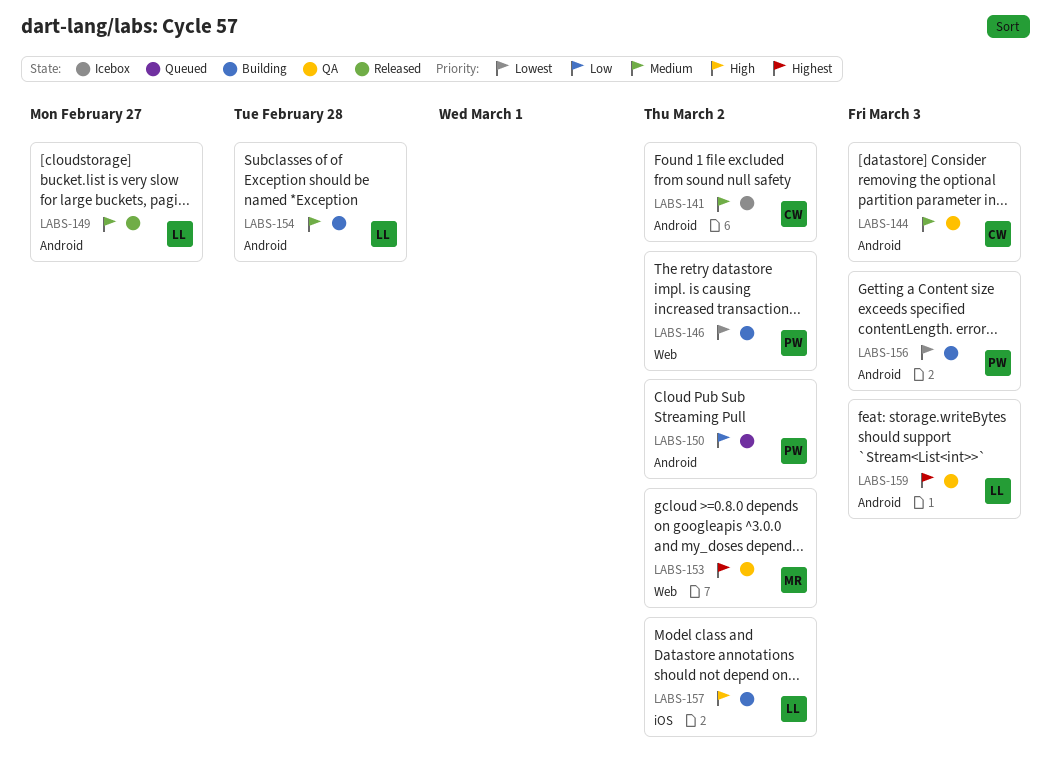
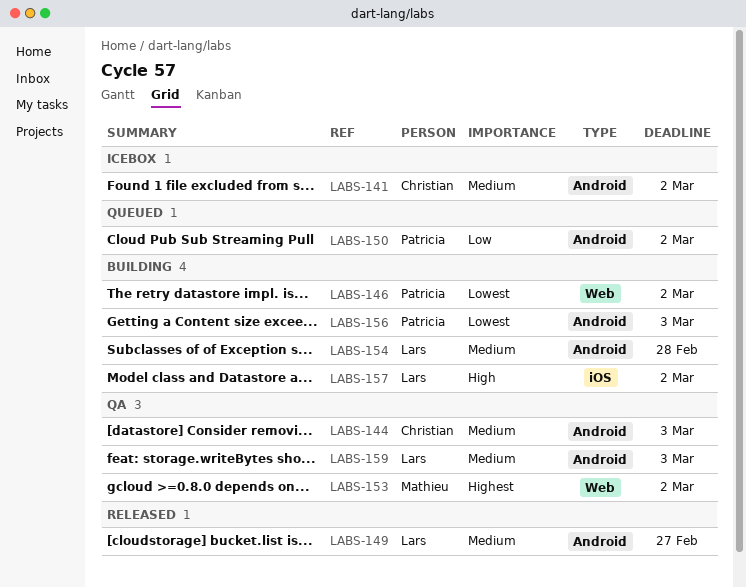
LABS-159, priority: Highest -> Medium

